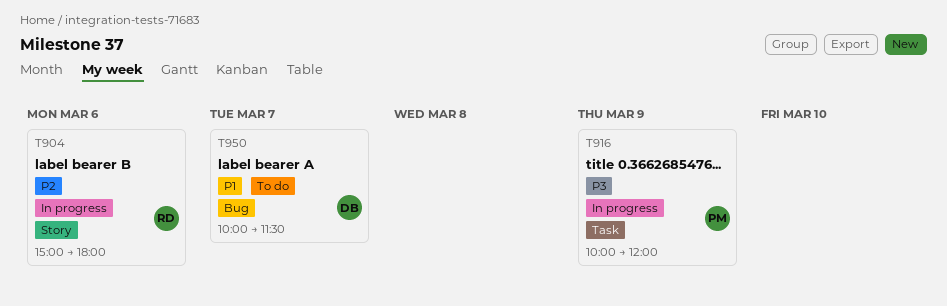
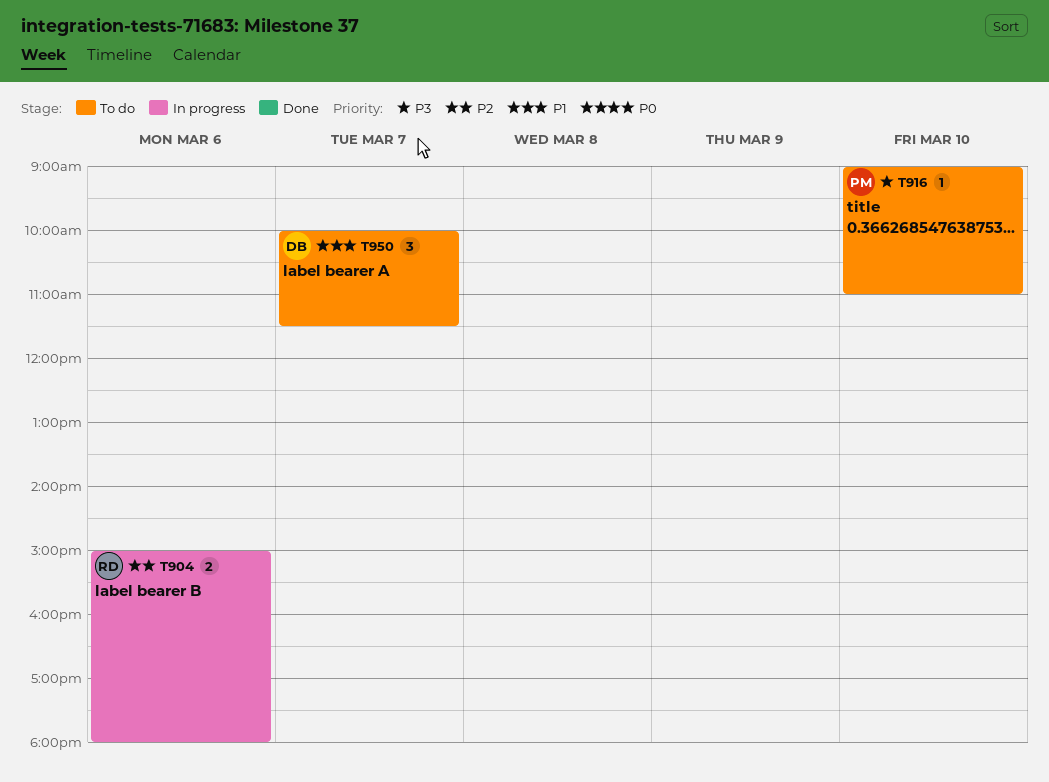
T916, status: In progress -> To do
T916, day: Mar 9 -> Mar 10
T916, begins: 10:00 -> 09:00
T916, ends: 12:00 -> 11:00

